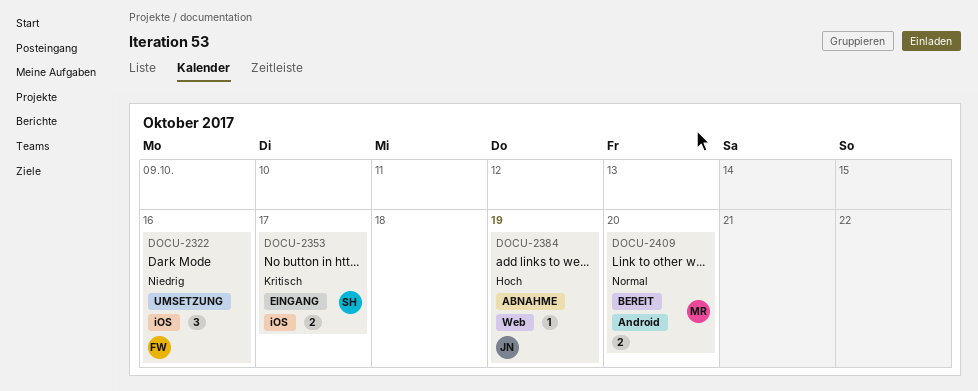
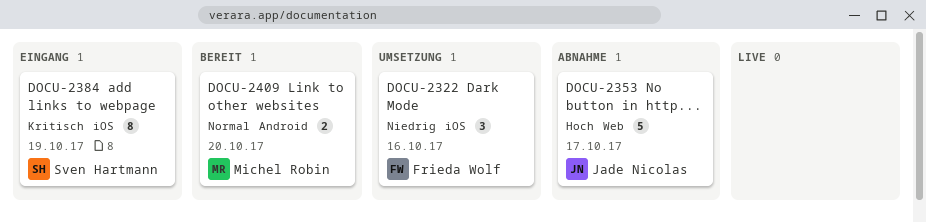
DOCU-2353, status: Eingang -> Abnahme
DOCU-2353, owner: Sven Hartmann -> Jade Nicolas
DOCU-2353, priority: Kritisch -> Hoch
DOCU-2353, label: iOS -> Web
DOCU-2353, estimate: 2 -> 5
DOCU-2384, status: Abnahme -> Eingang
DOCU-2384, owner: Jade Nicolas -> Sven Hartmann
DOCU-2384, priority: Hoch -> Kritisch
DOCU-2384, label: Web -> iOS
DOCU-2384, estimate: 1 -> 8

